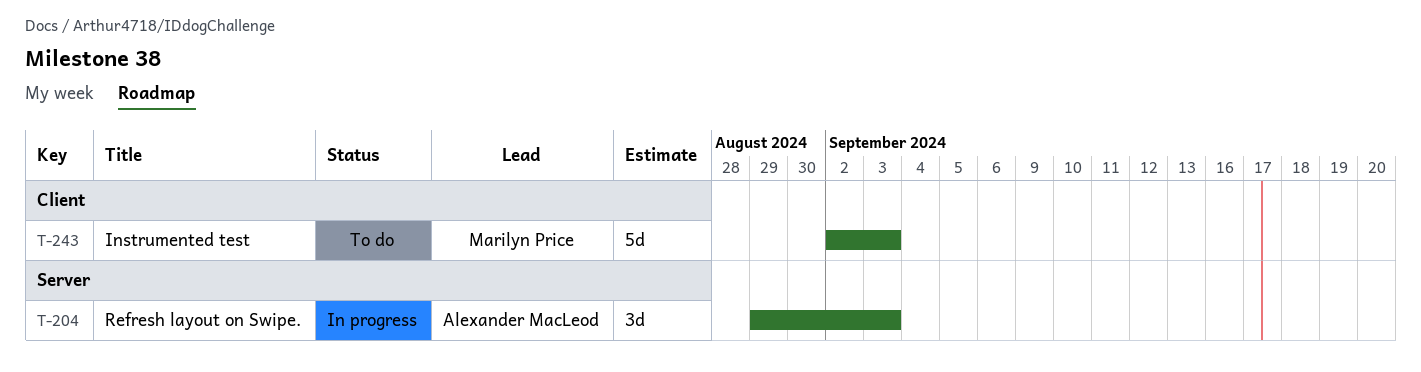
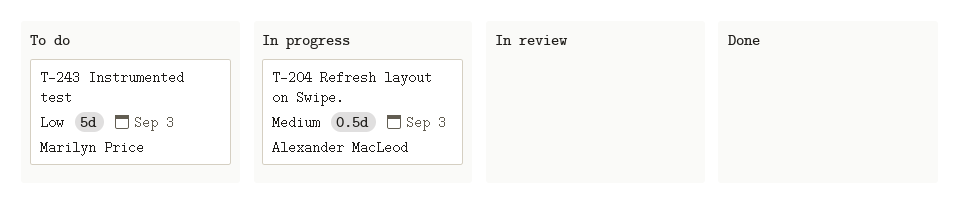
T-204, estimate: 3d -> 0.5d

